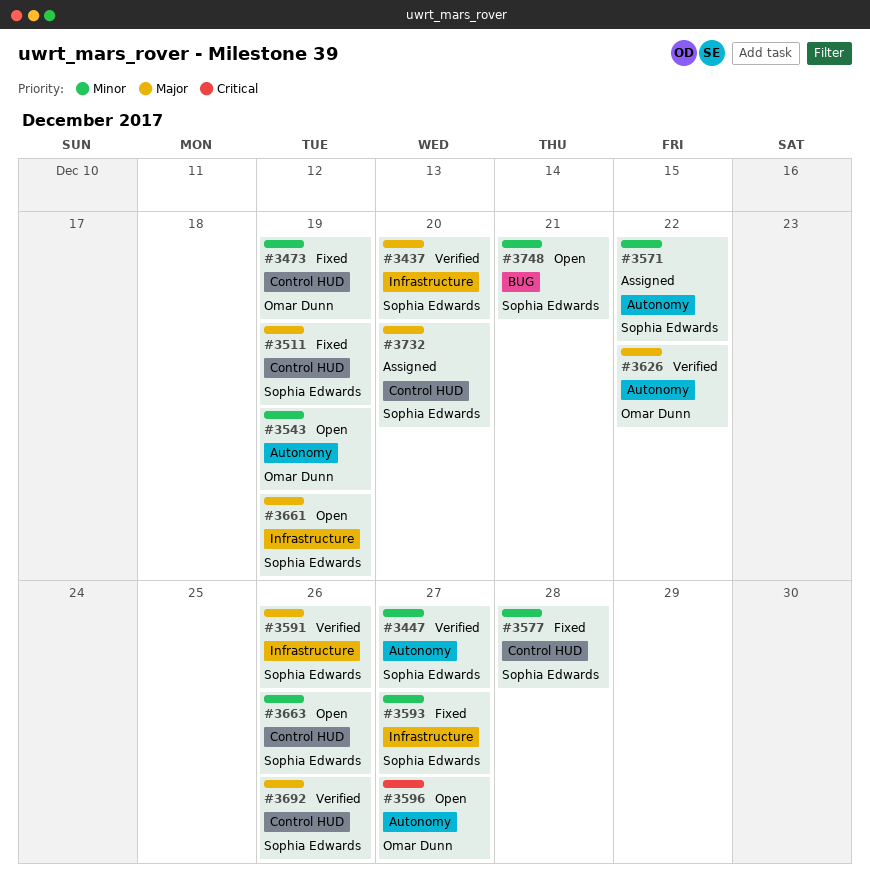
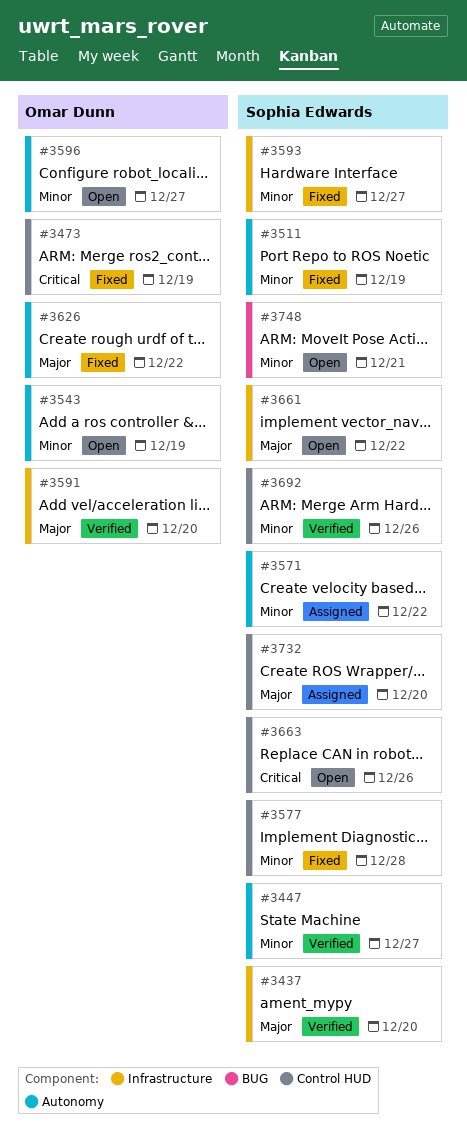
#3473, priority: Minor -> Critical
#3511, priority: Major -> Minor
#3511, label: Control HUD -> Autonomy
#3591, owner: Sophia Edwards -> Omar Dunn
#3591, due: Dec 26 -> Dec 20
#3596, priority: Critical -> Minor
#3626, status: Verified -> Fixed
#3661, due: Dec 19 -> Dec 22
#3663, priority: Minor -> Critical
#3692, priority: Major -> Minor

